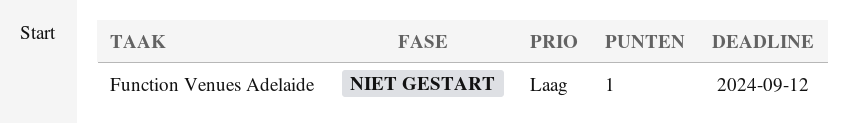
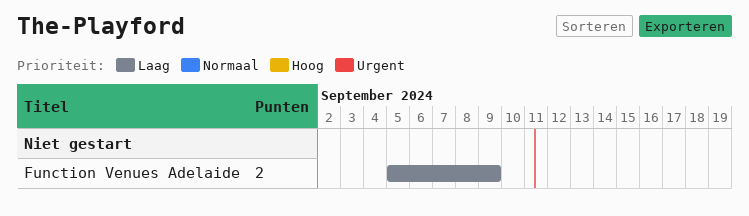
Function Venues Adelaide, estimate: 1 -> 2
Function Venues Adelaide, due: Sep 12 -> Sep 9

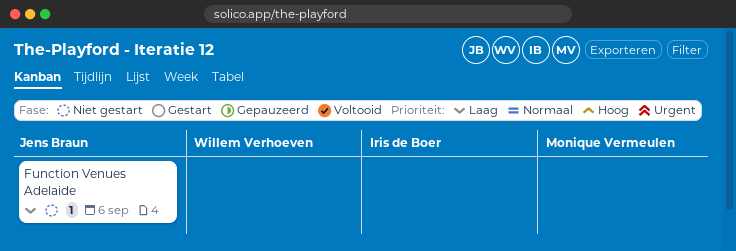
Function Venues Adelaide, estimate: 2 -> 1
Function Venues Adelaide, due: Sep 9 -> Sep 6

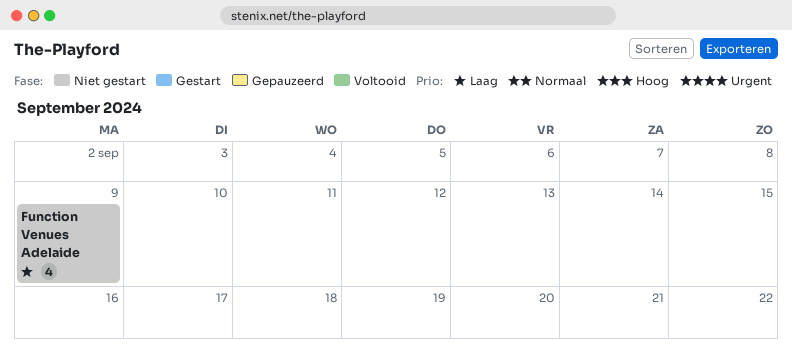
Function Venues Adelaide, estimate: 1 -> 4
Function Venues Adelaide, due: Sep 6 -> Sep 9

